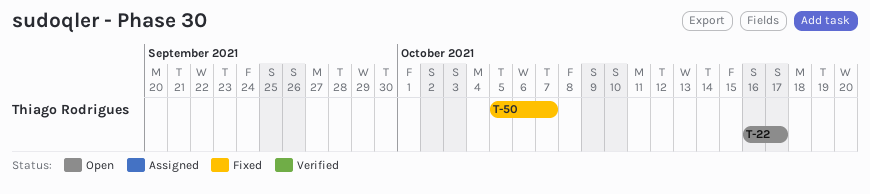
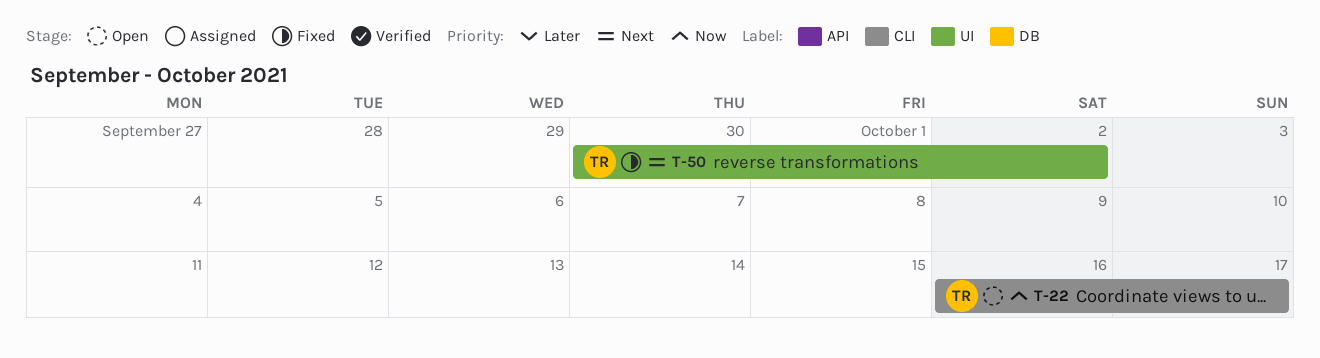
T-50, start: Oct 5 -> Sep 30
T-50, due: Oct 7 -> Oct 2

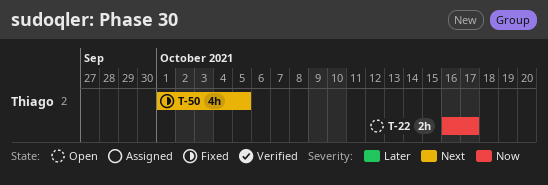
T-50, start: Sep 30 -> Oct 1
T-50, due: Oct 2 -> Oct 5

